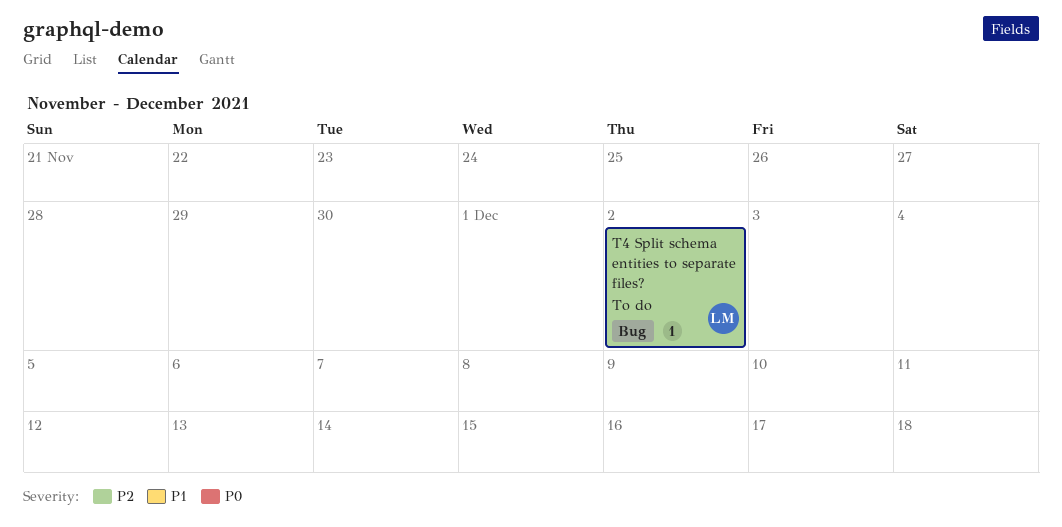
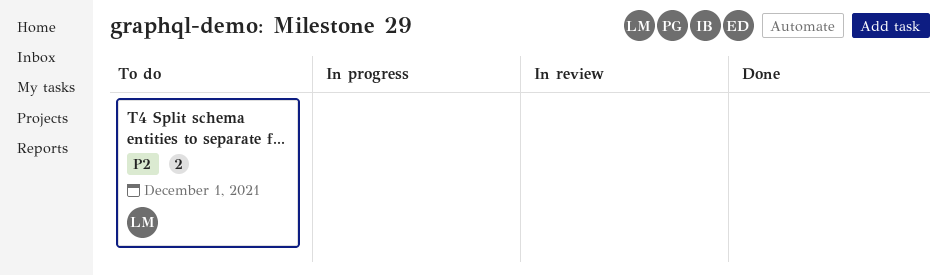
T4, estimate: 1 -> 2
T4, due: Dec 2 -> Dec 1

